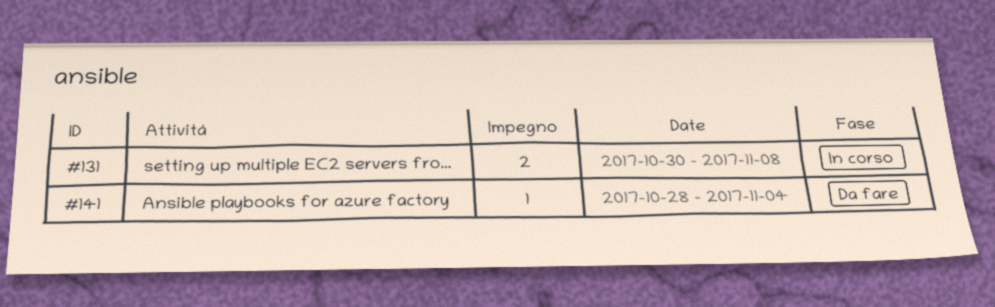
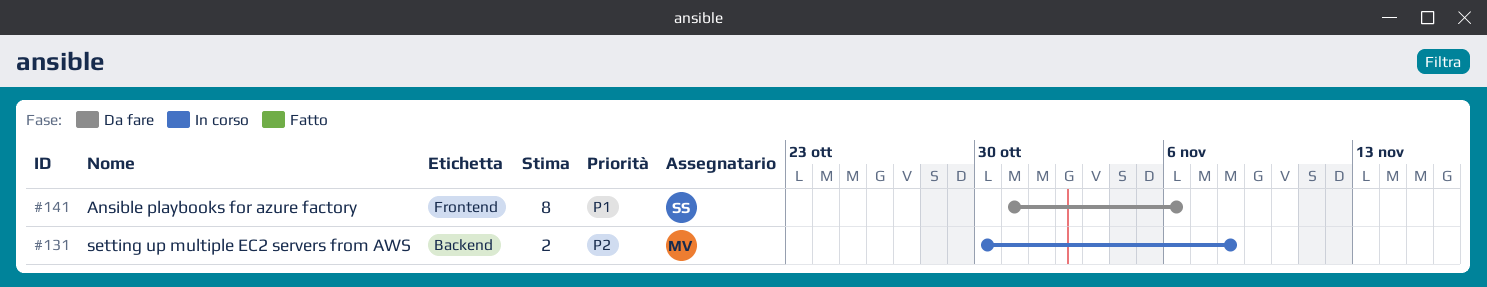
#141, estimate: 1 -> 8
#141, start: Oct 28 -> Oct 31
#141, due: Nov 4 -> Nov 6

